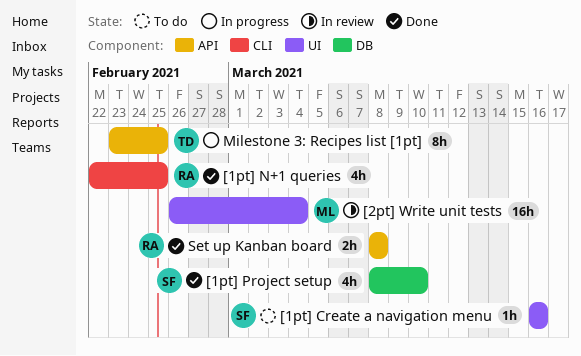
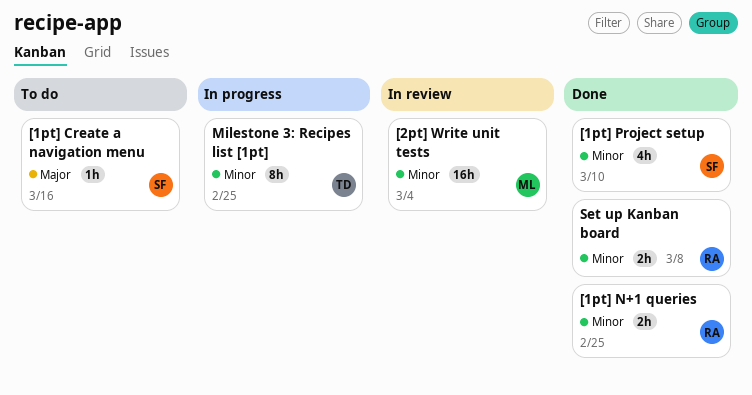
[1pt] N+1 queries, estimate: 4h -> 2h

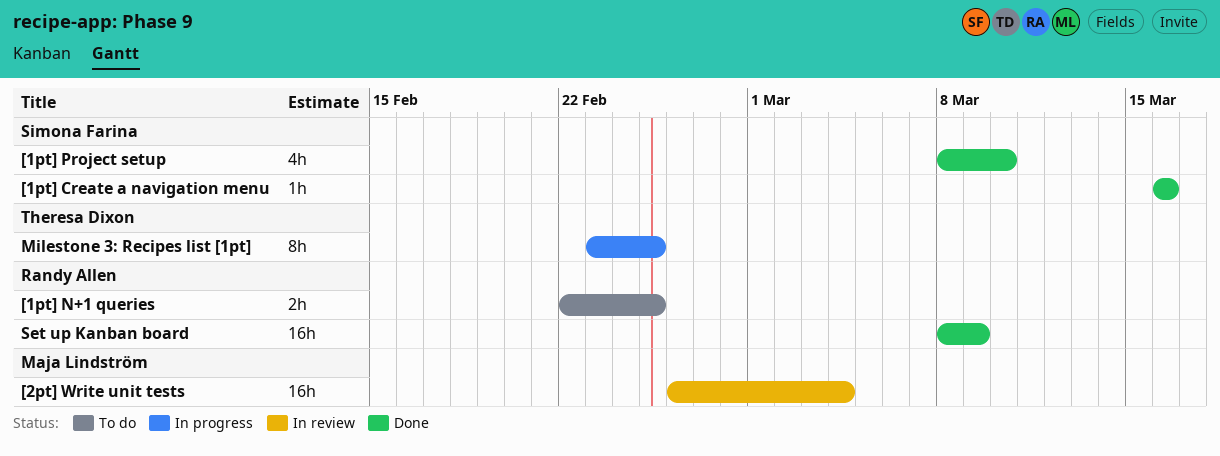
[1pt] Create a navigation menu, status: To do -> Done
[1pt] N+1 queries, status: Done -> To do
Set up Kanban board, estimate: 2h -> 16h
Set up Kanban board, due: Mar 8 -> Mar 9

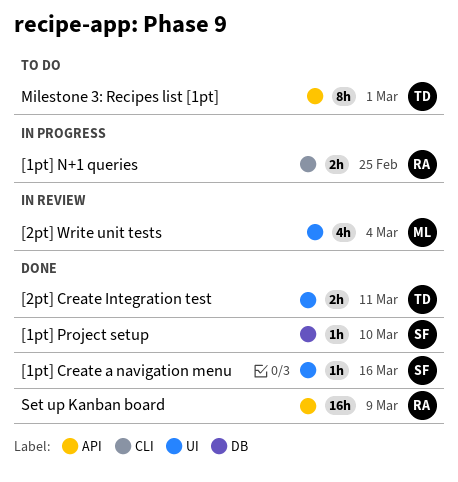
[1pt] N+1 queries, status: To do -> In progress
[1pt] Project setup, estimate: 4h -> 1h
[2pt] Create Integration test: none -> present
[2pt] Write unit tests, estimate: 16h -> 4h
Milestone 3: Recipes list [1pt], status: In progress -> To do
Milestone 3: Recipes list [1pt], due: Feb 25 -> Mar 1

